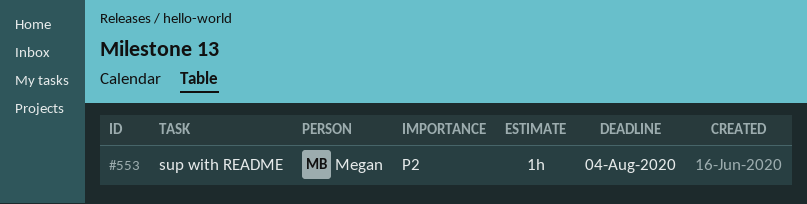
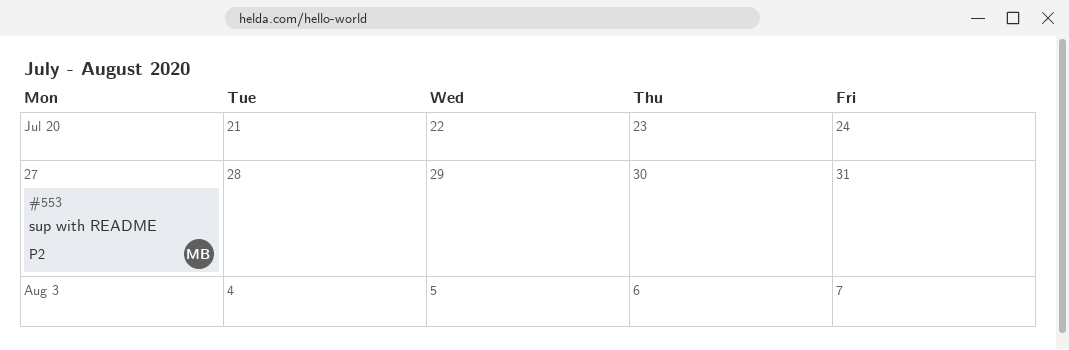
#553, due: Aug 4 -> Jul 27

